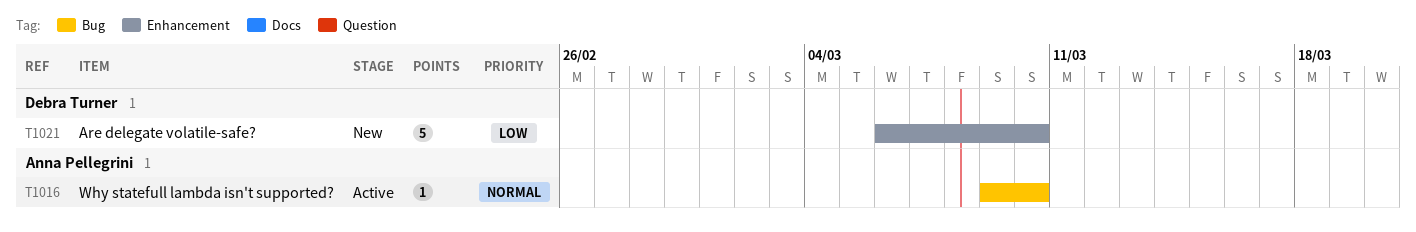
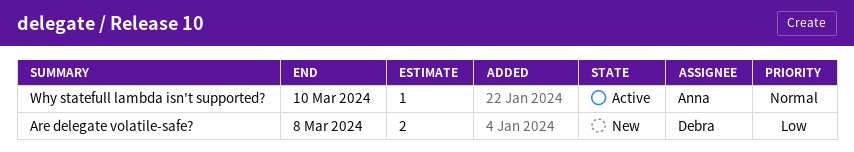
Are delegate volatile-safe?, estimate: 5 -> 2
Are delegate volatile-safe?, due: Mar 10 -> Mar 8

